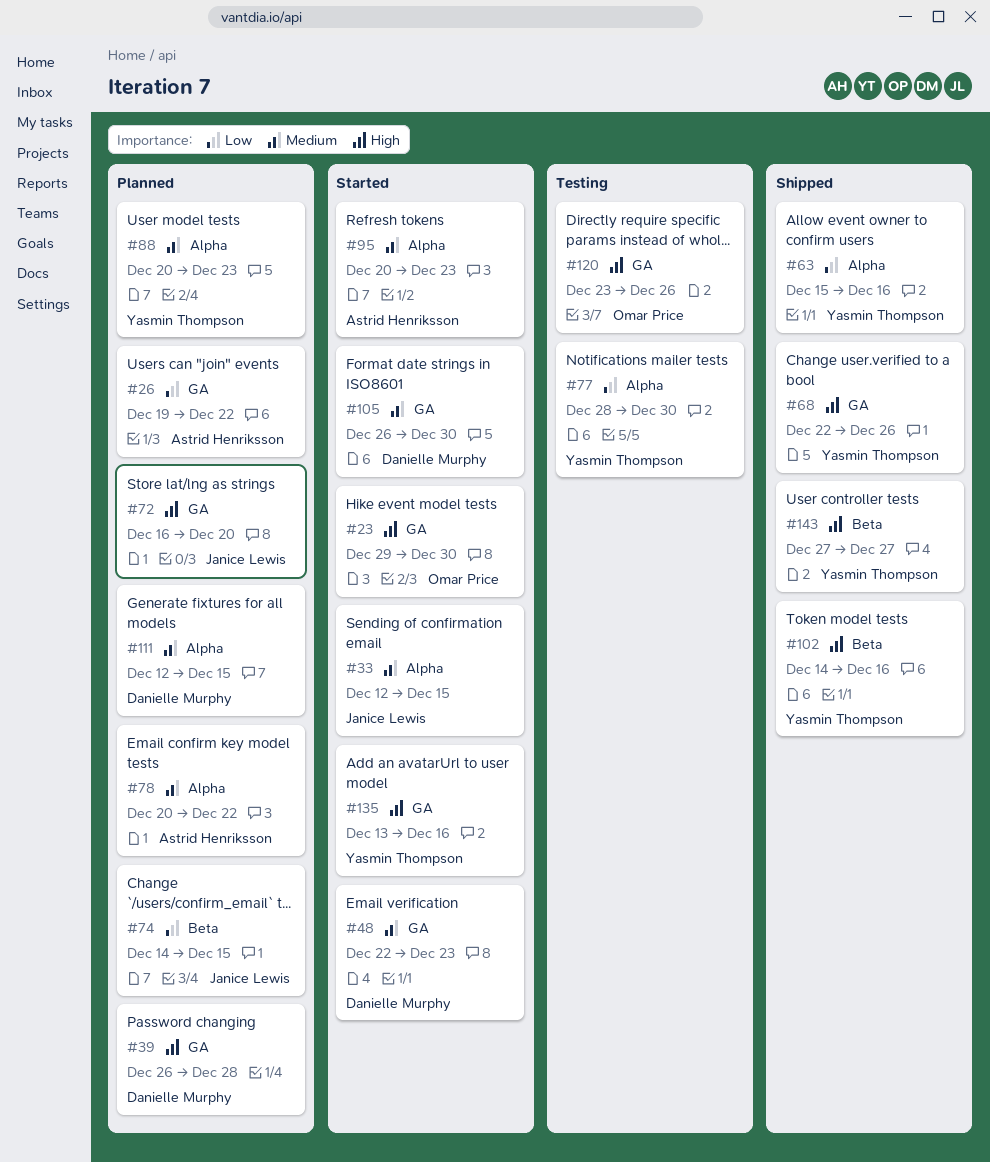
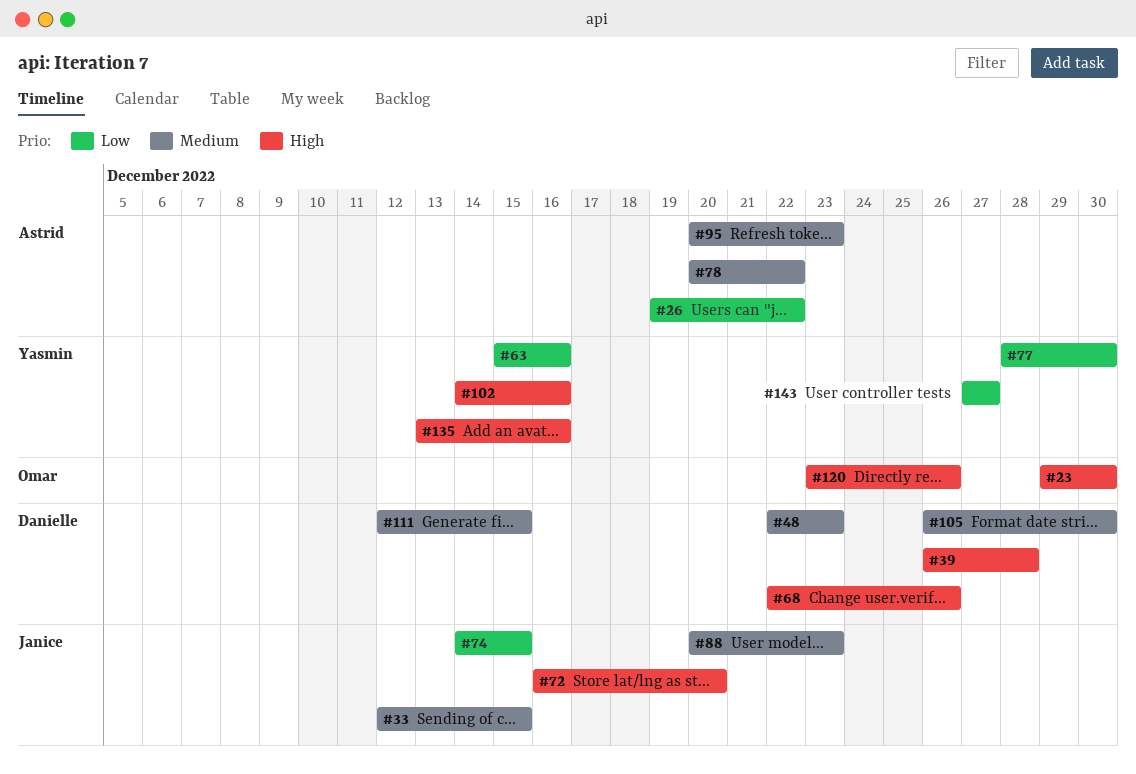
#68, owner: Yasmin Thompson -> Danielle Murphy
#88, owner: Yasmin Thompson -> Janice Lewis
#143, priority: High -> Low

